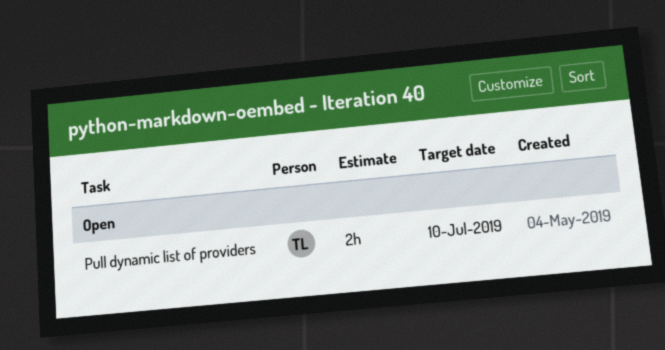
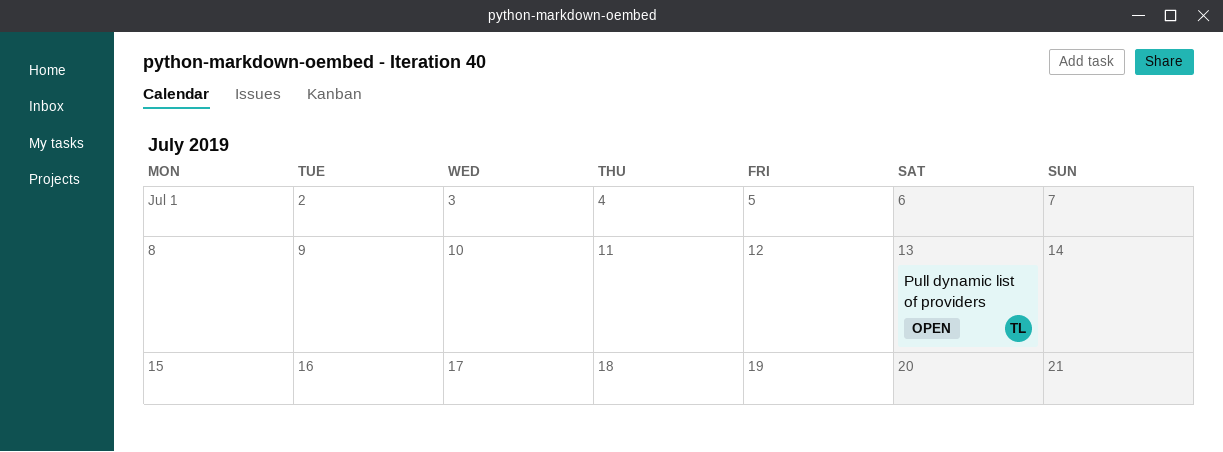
Pull dynamic list of providers, due: Jul 10 -> Jul 13

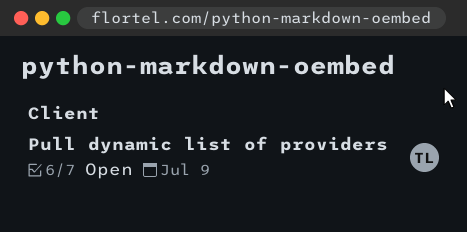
Pull dynamic list of providers, due: Jul 13 -> Jul 9

